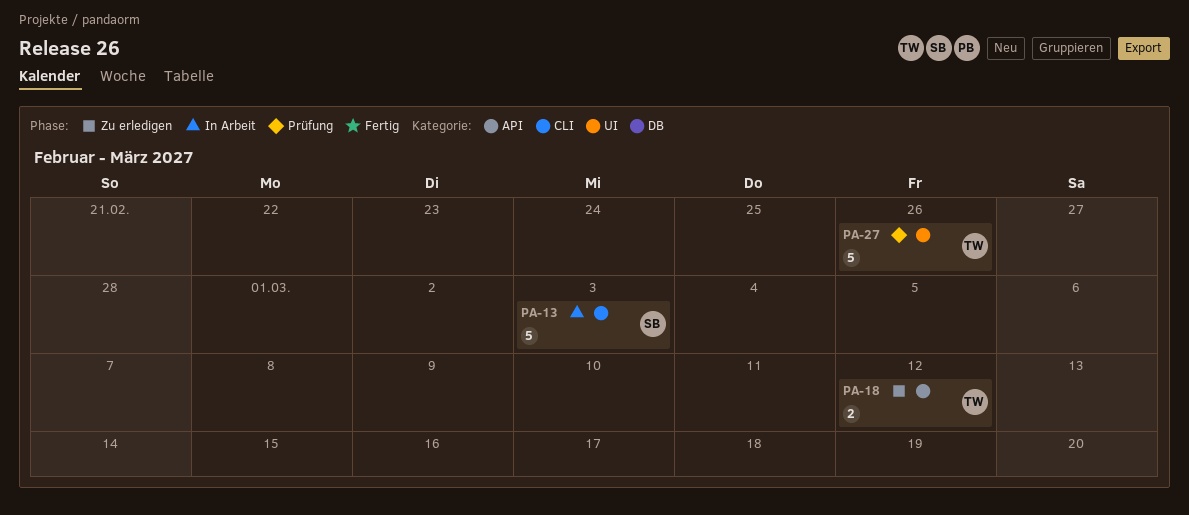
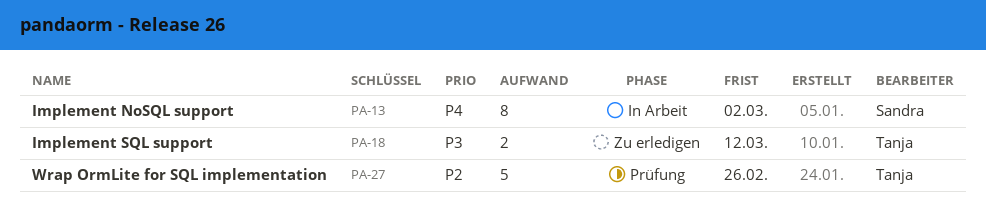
PA-13, estimate: 5 -> 8
PA-13, due: Mar 3 -> Mar 2

